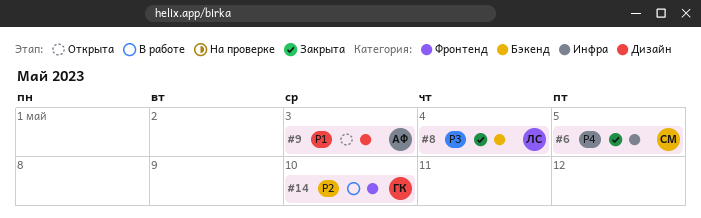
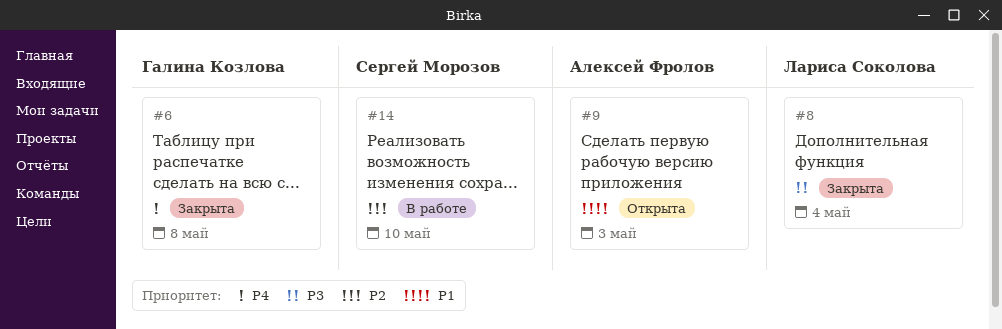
#6, owner: Сергей Морозов -> Галина Козлова
#6, due: May 5 -> May 8
#14, owner: Галина Козлова -> Сергей Морозов

